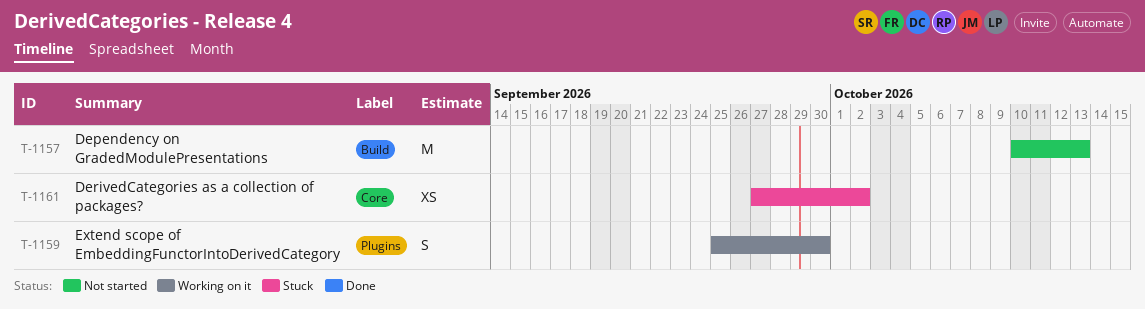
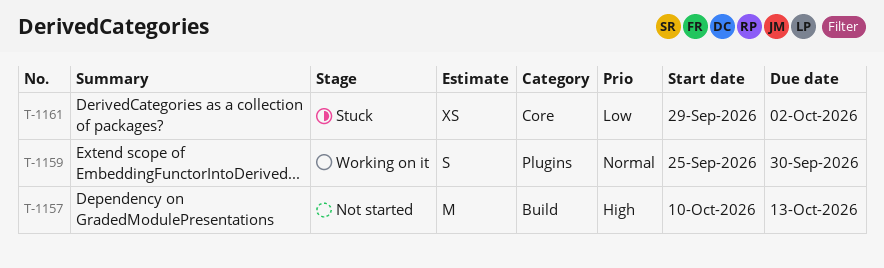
T-1161, start: Sep 27 -> Sep 29

